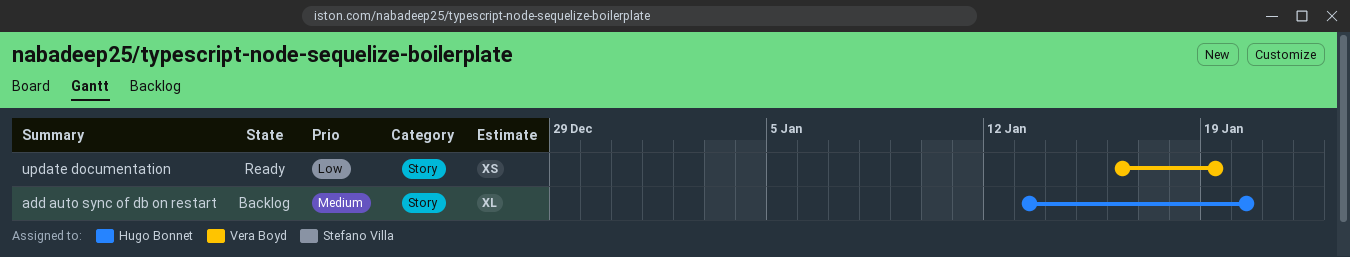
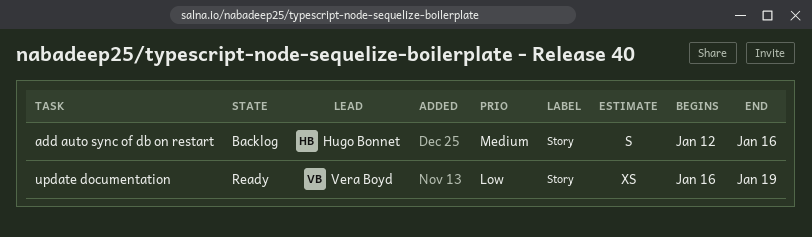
add auto sync of db on restart, estimate: XL -> S
add auto sync of db on restart, start: Jan 13 -> Jan 12
add auto sync of db on restart, due: Jan 20 -> Jan 16

